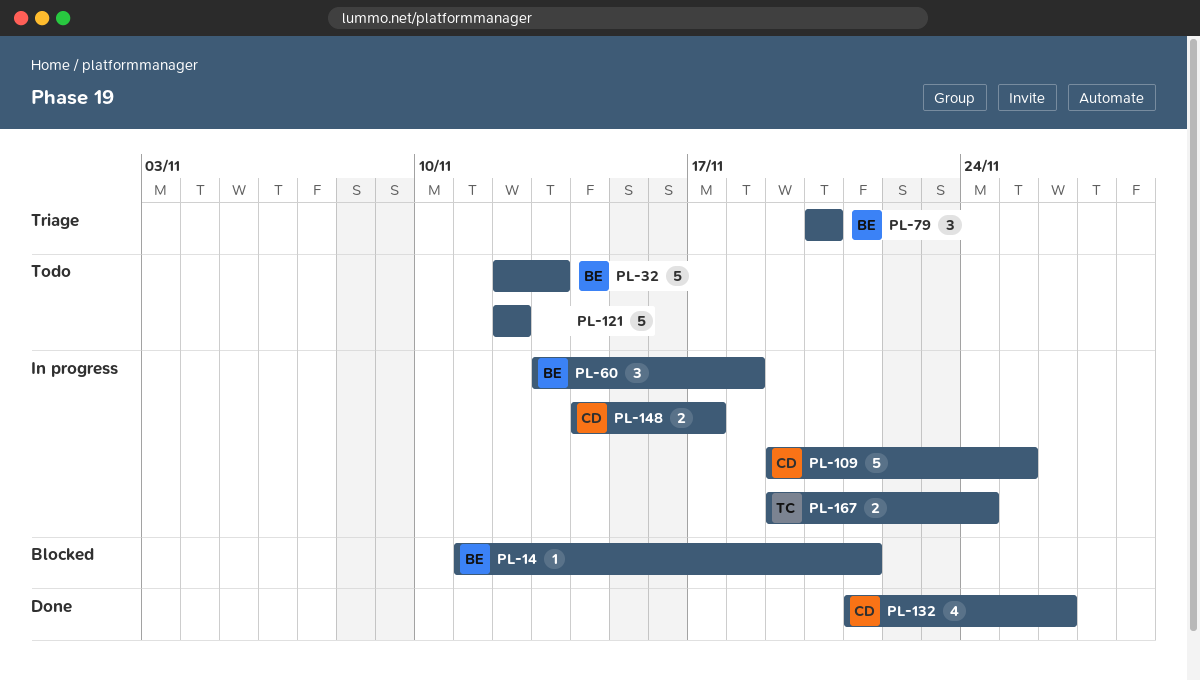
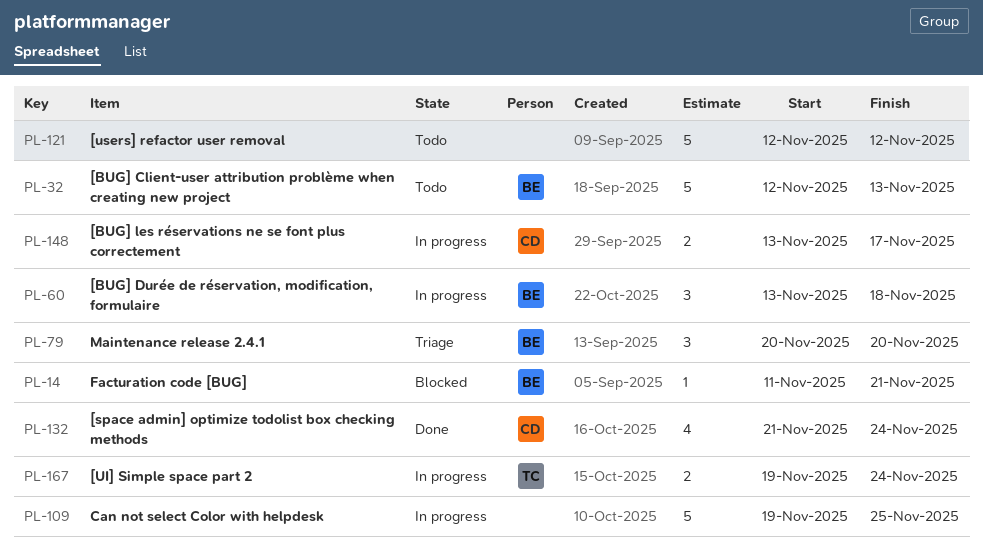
PL-109, owner: CD -> none
PL-132, due: Nov 26 -> Nov 24
PL-148, start: Nov 14 -> Nov 13

